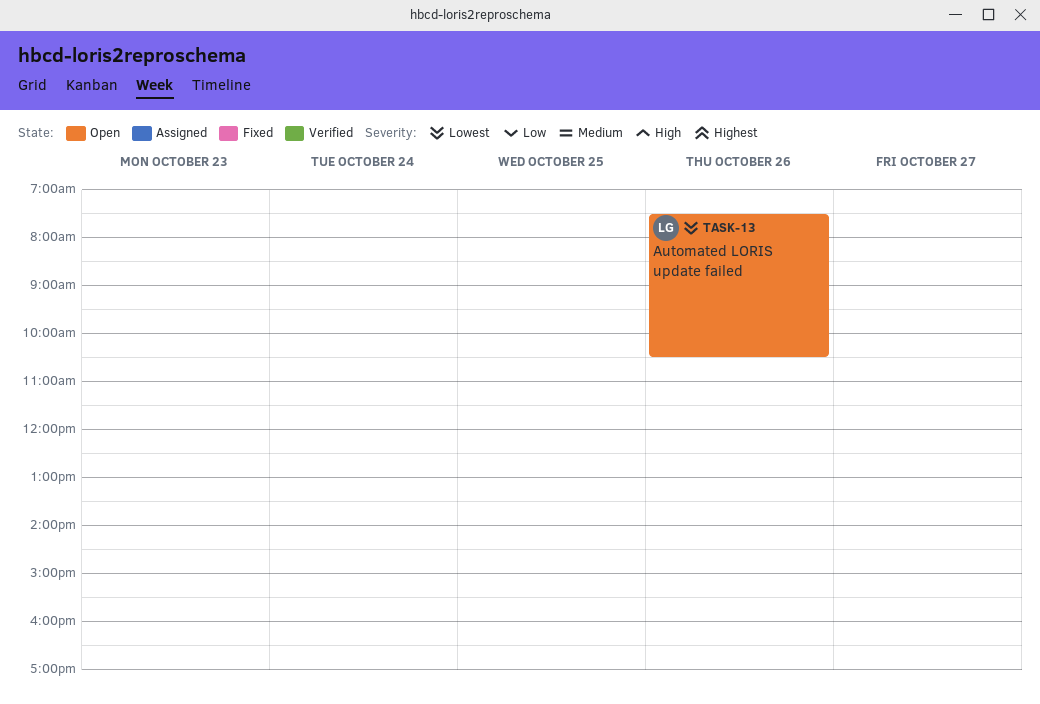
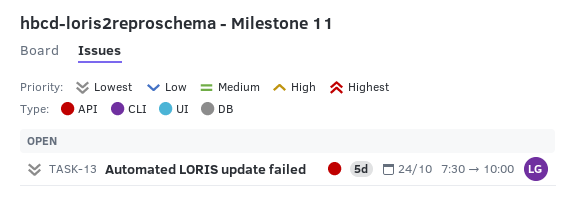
TASK-13, day: Oct 26 -> Oct 24
TASK-13, ends: 10:30 -> 10:00

